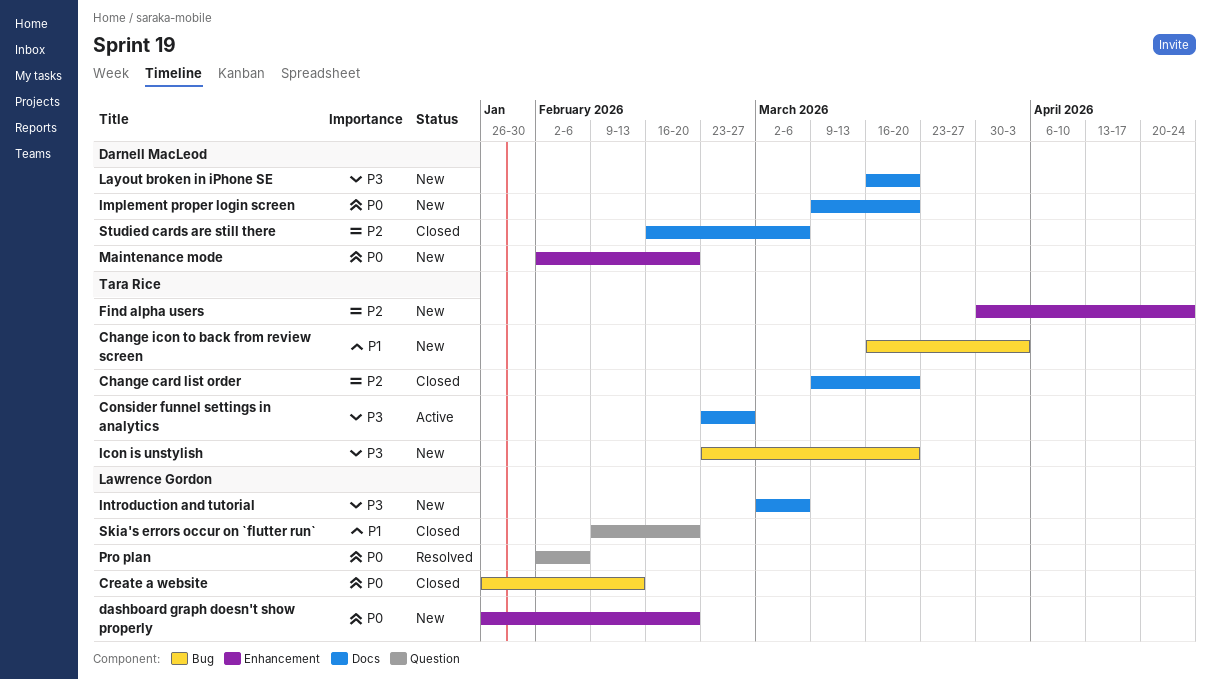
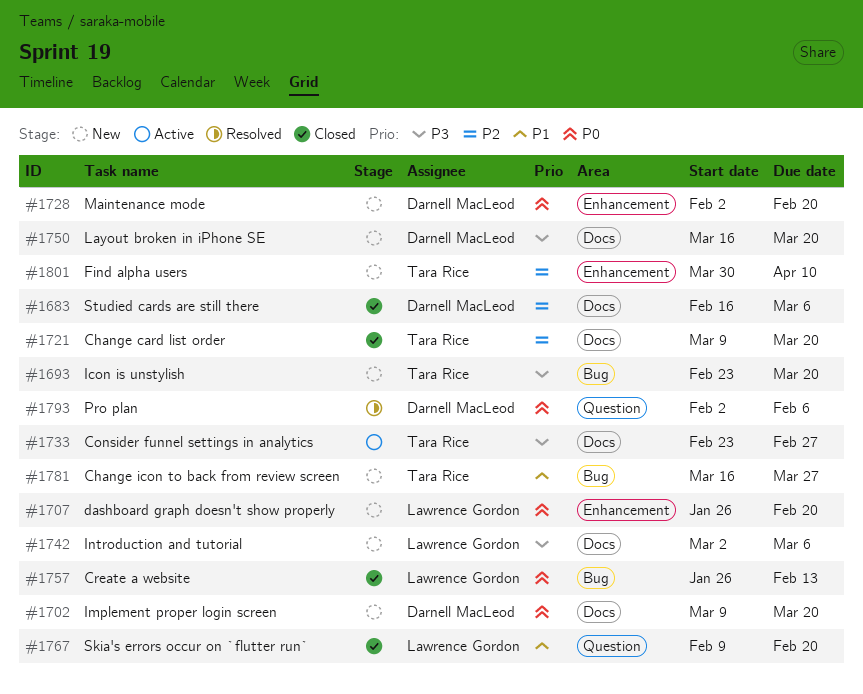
Change icon to back from review screen, due: Apr 3 -> Mar 27
Find alpha users, due: Apr 24 -> Apr 10
Pro plan, owner: Lawrence Gordon -> Darnell MacLeod

